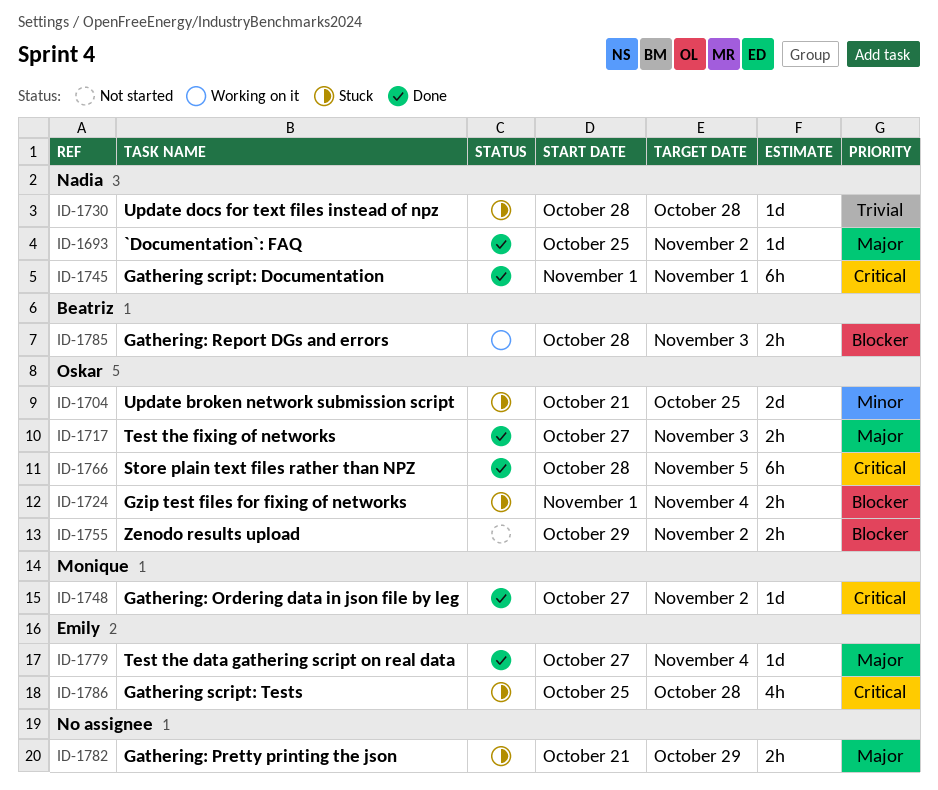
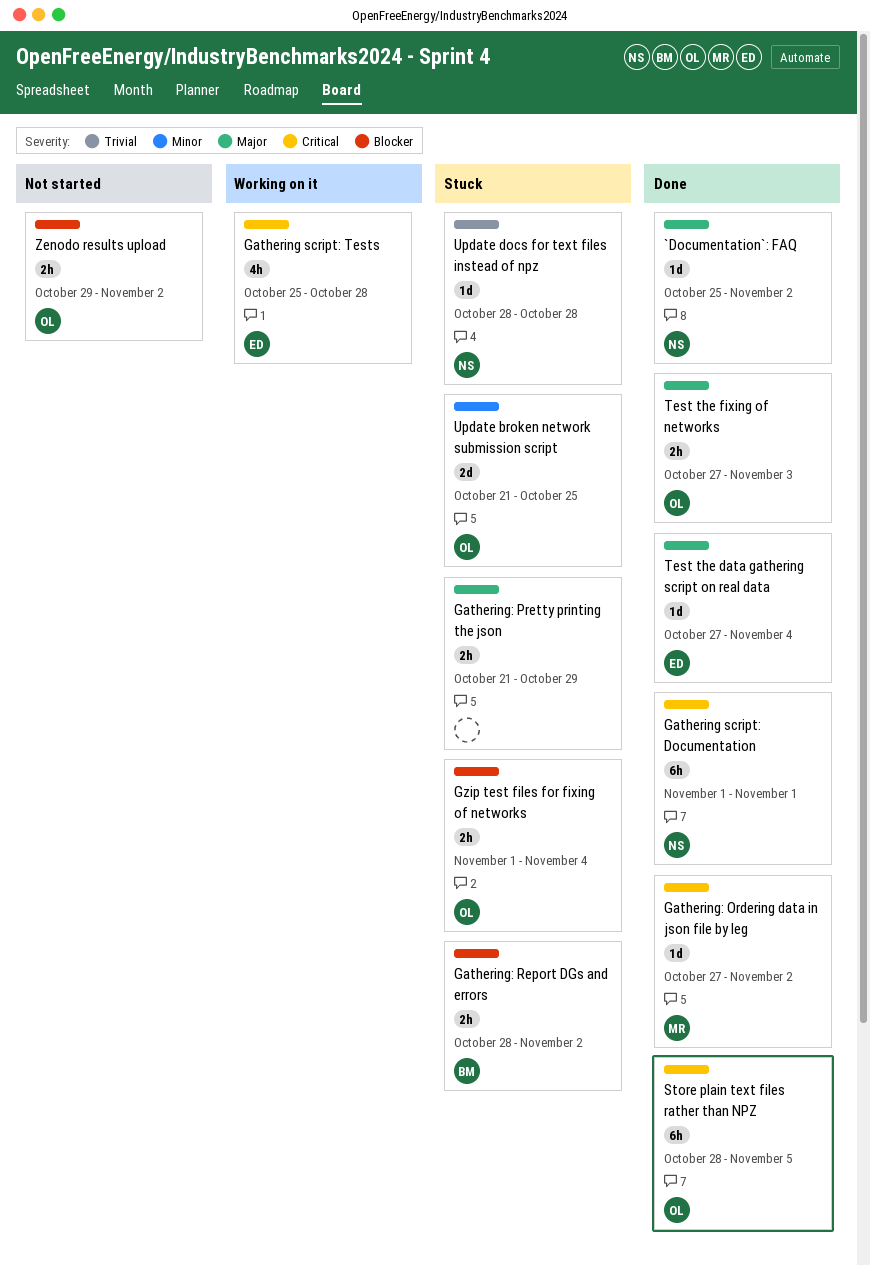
Gathering script: Tests, status: Stuck -> Working on it
Gathering: Report DGs and errors, status: Working on it -> Stuck
Gathering: Report DGs and errors, due: Nov 3 -> Nov 2

